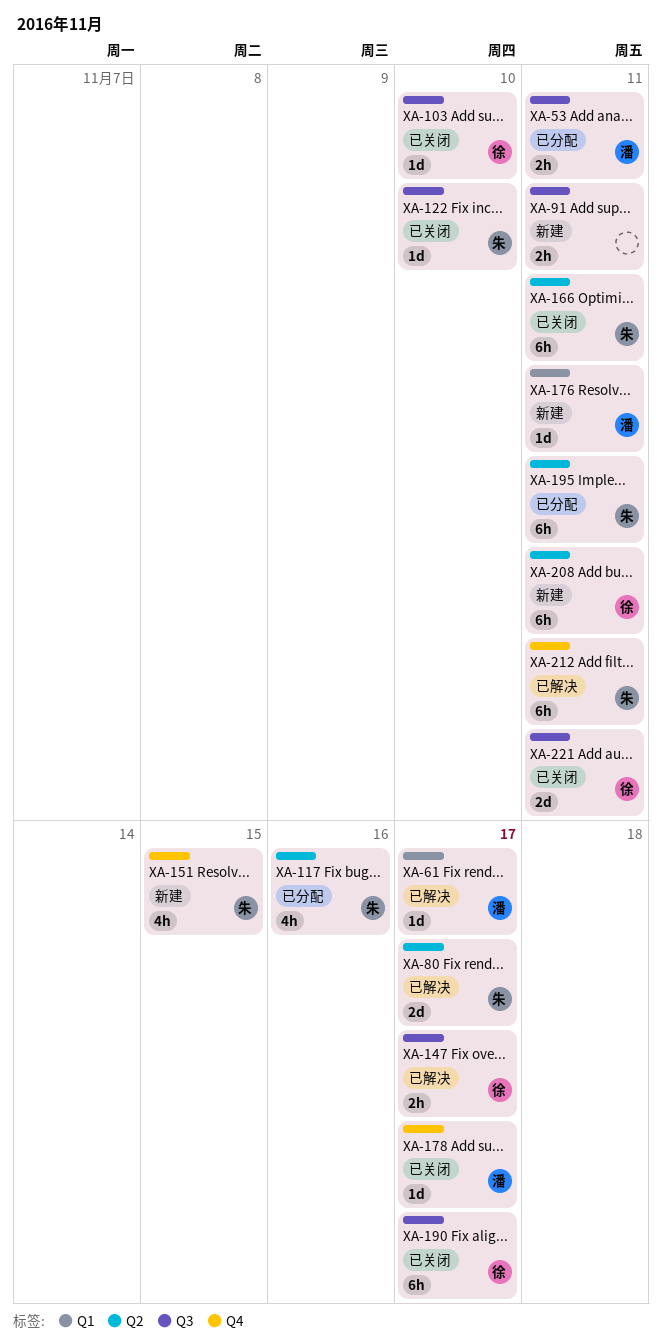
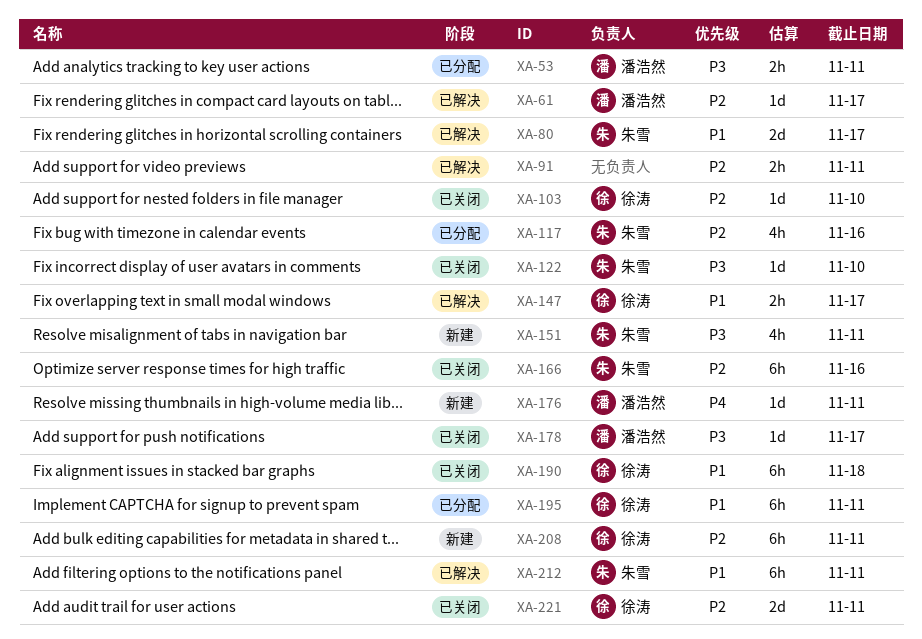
XA-91, status: 新建 -> 已解决
XA-151, due: Nov 15 -> Nov 11
XA-166, due: Nov 11 -> Nov 16
XA-190, due: Nov 17 -> Nov 18
XA-195, owner: 朱雪 -> 徐涛

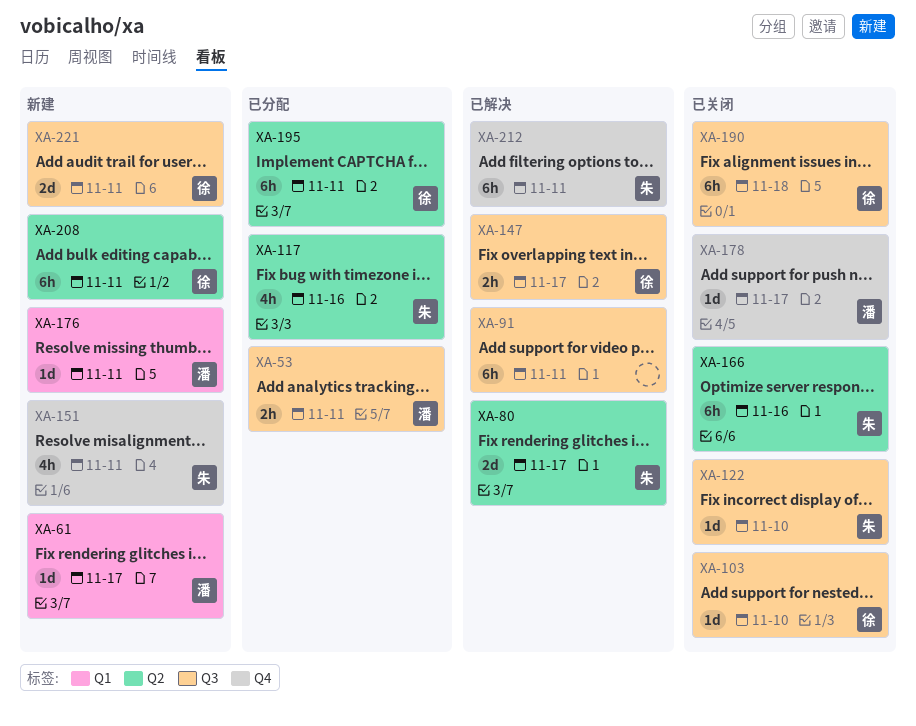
XA-61, status: 已解决 -> 新建
XA-91, estimate: 2h -> 6h
XA-221, status: 已关闭 -> 新建

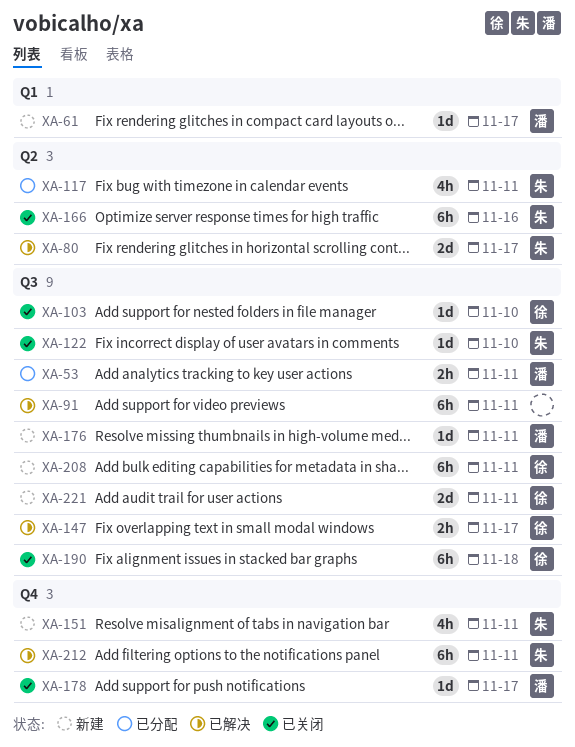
XA-117, due: Nov 16 -> Nov 11
XA-176, label: Q1 -> Q3
XA-195: present -> none
XA-208, label: Q2 -> Q3

